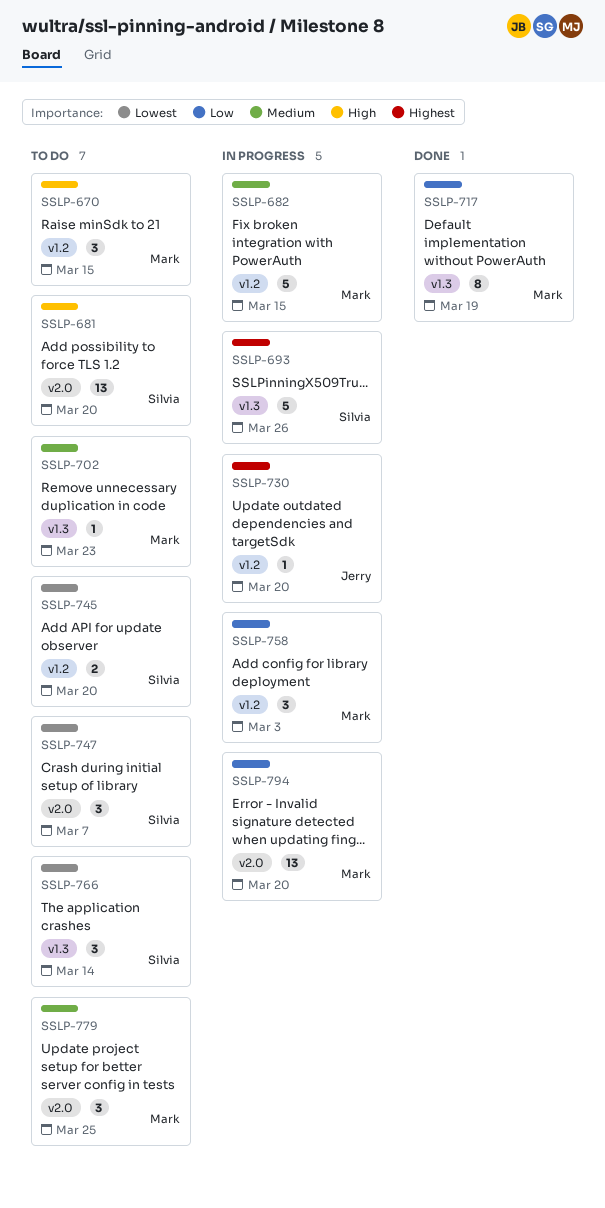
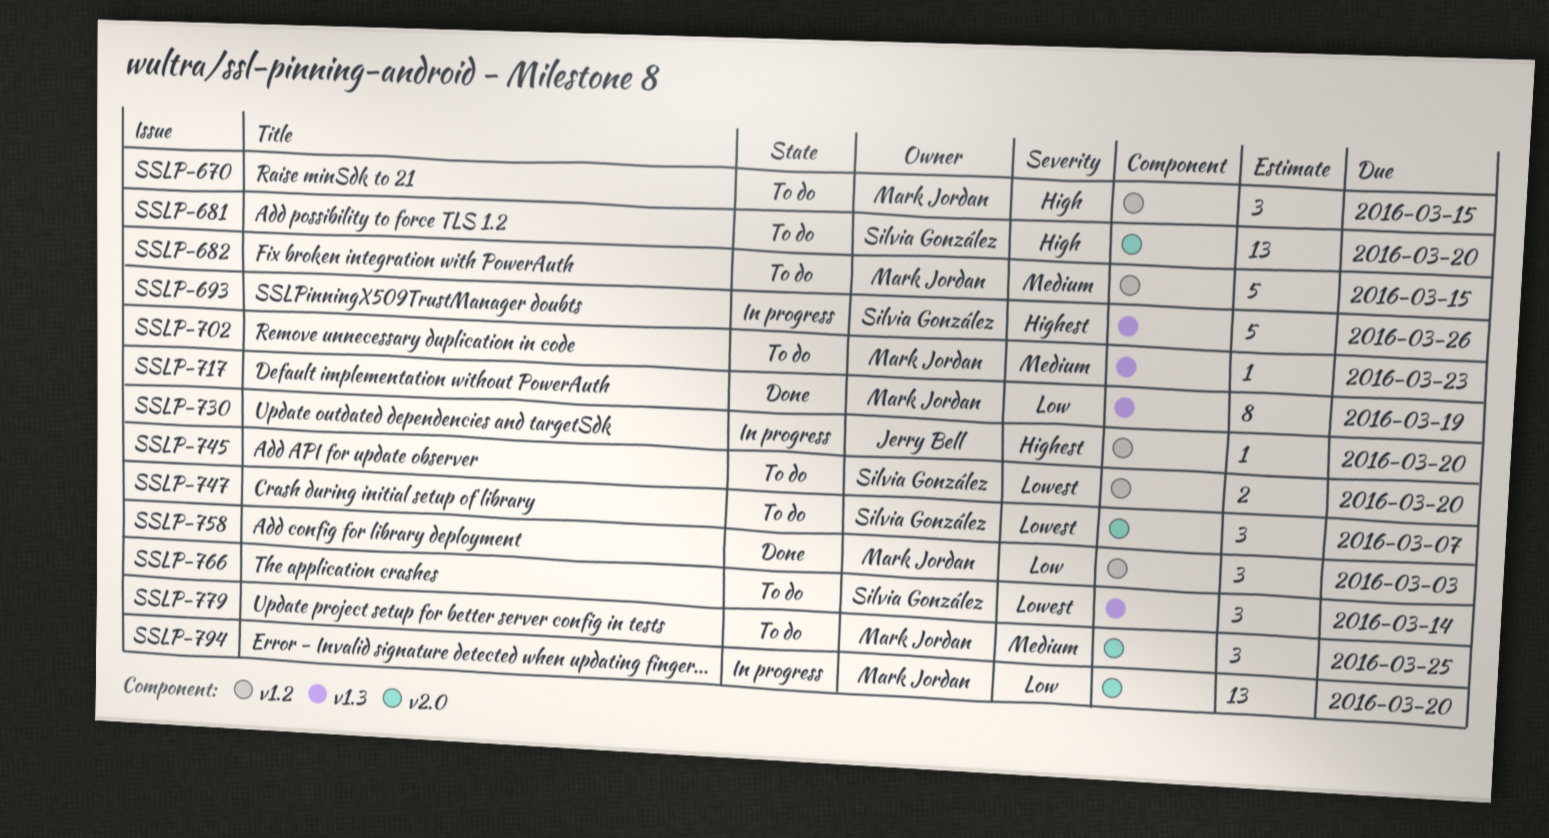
SSLP-682, status: In progress -> To do
SSLP-758, status: In progress -> Done

